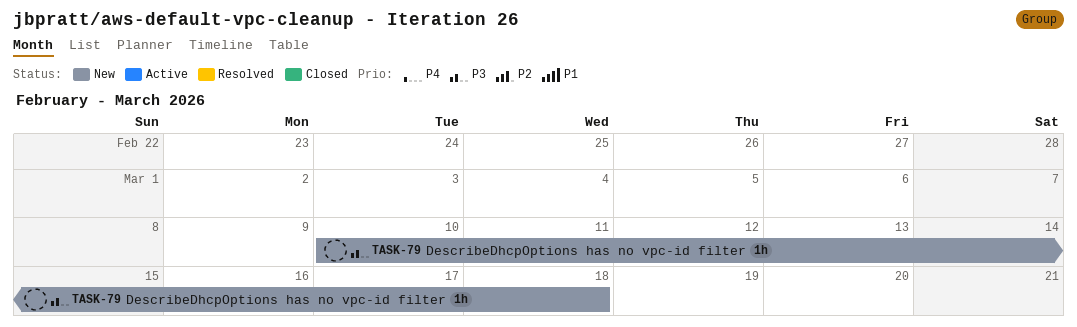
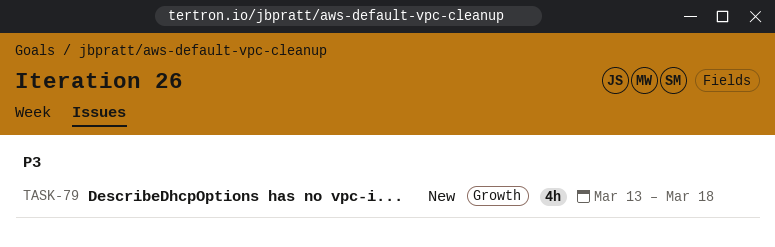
TASK-79, estimate: 1h -> 4h
TASK-79, start: Mar 10 -> Mar 13

